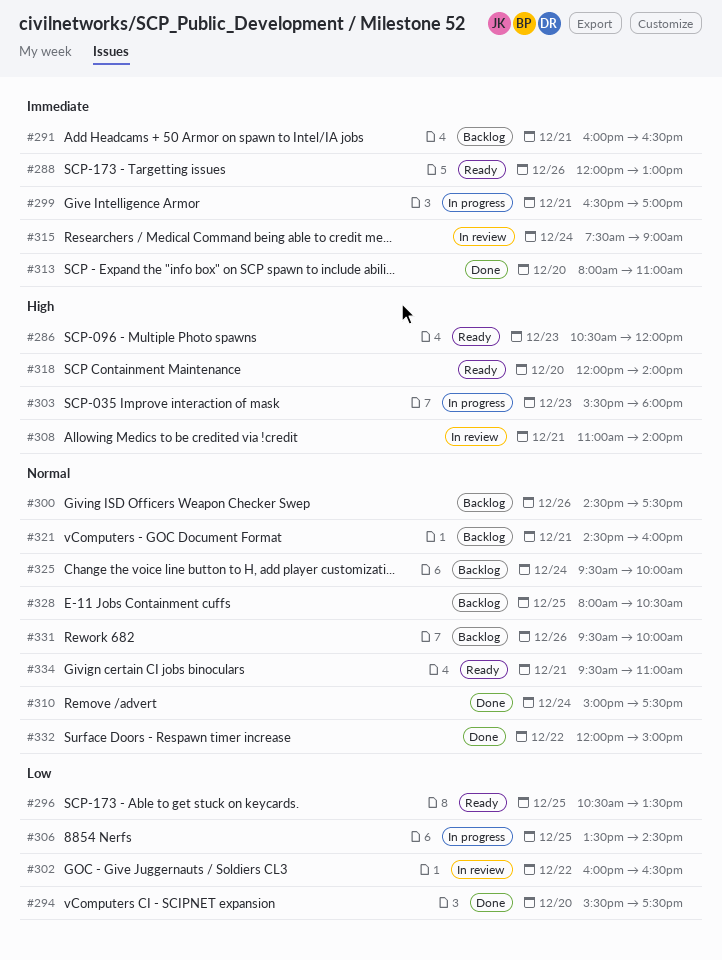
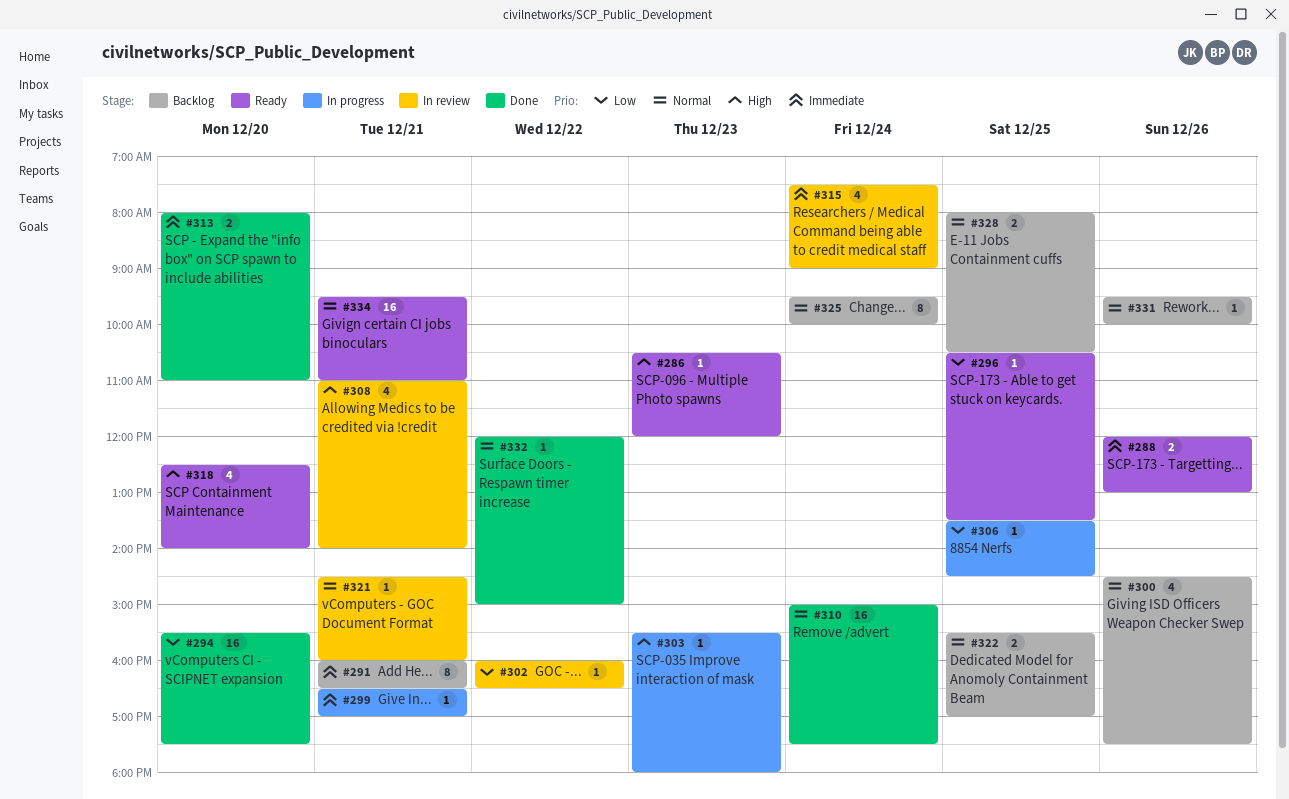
#318, begins: 12:00 -> 12:30
#321, status: Backlog -> In review
#322: none -> present

